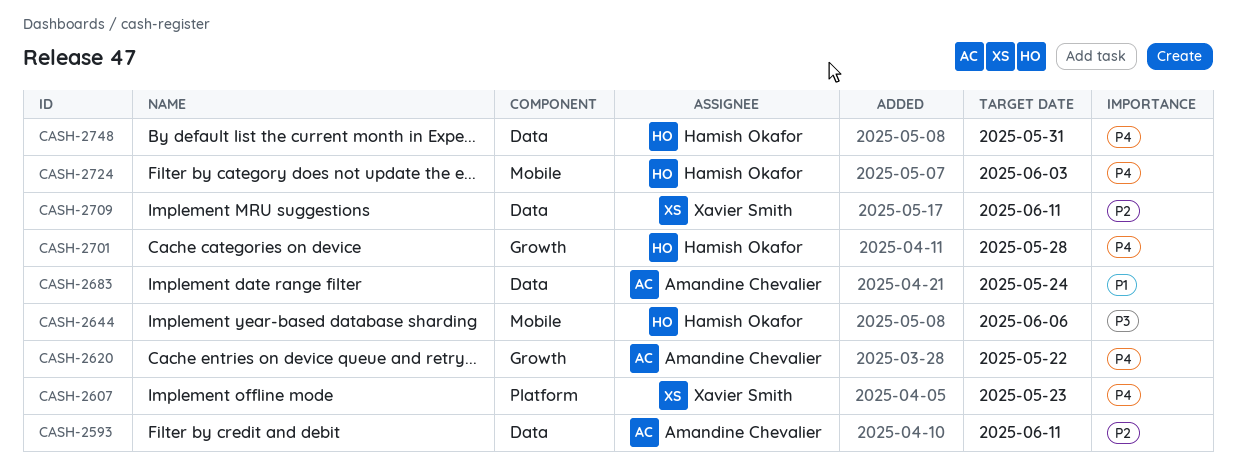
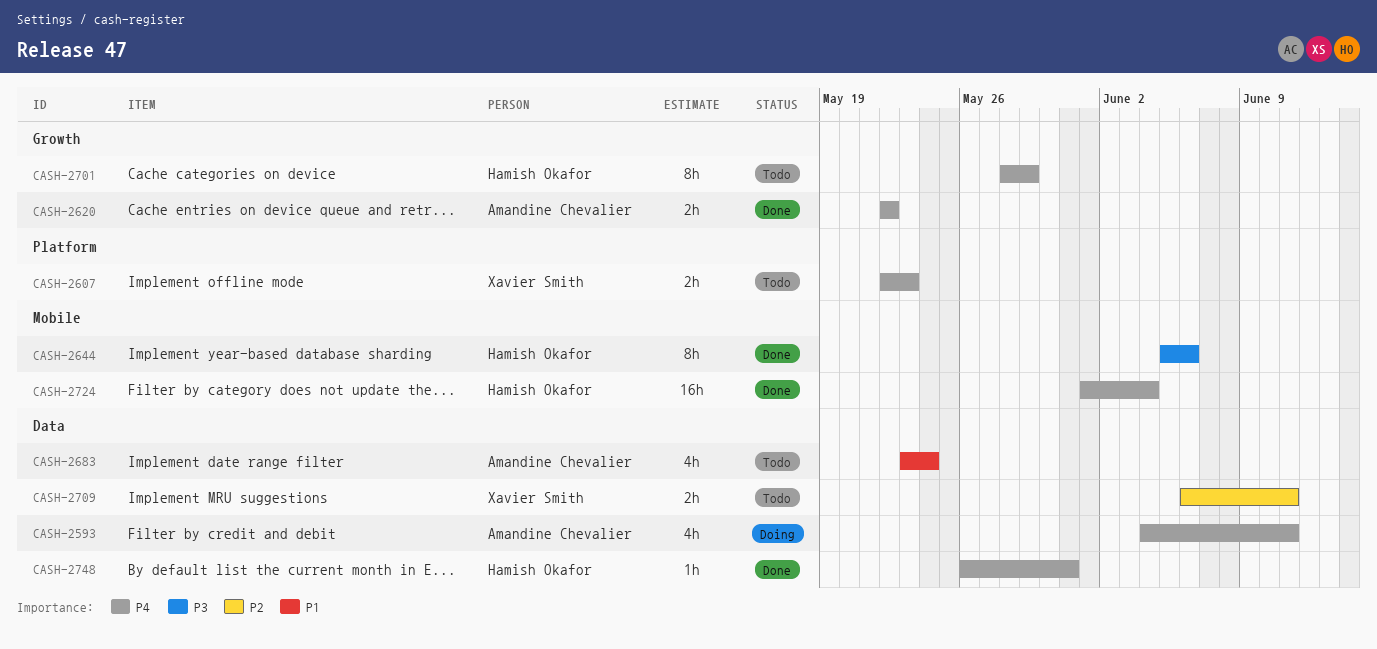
CASH-2593, priority: P2 -> P4
CASH-2701, due: May 28 -> May 29
CASH-2724, due: Jun 3 -> Jun 4

